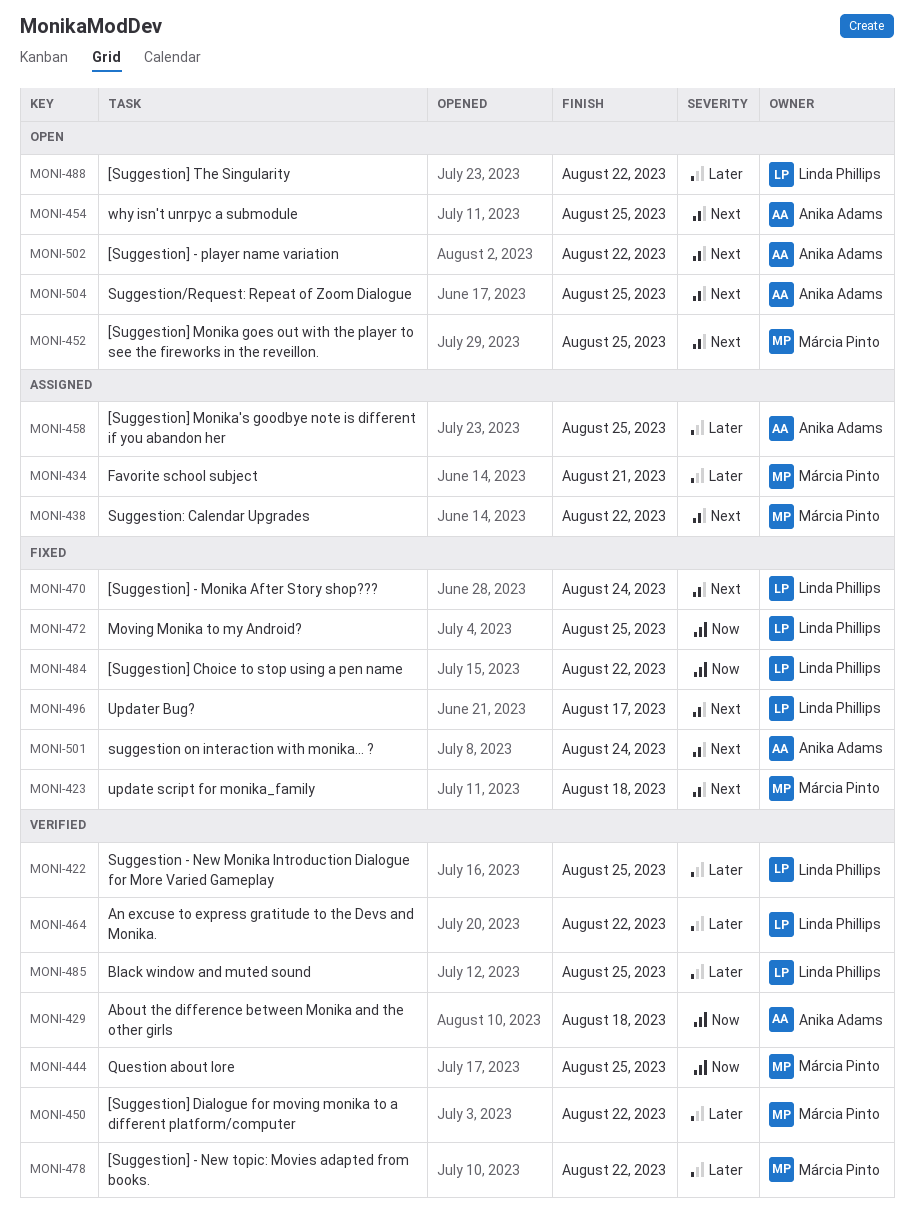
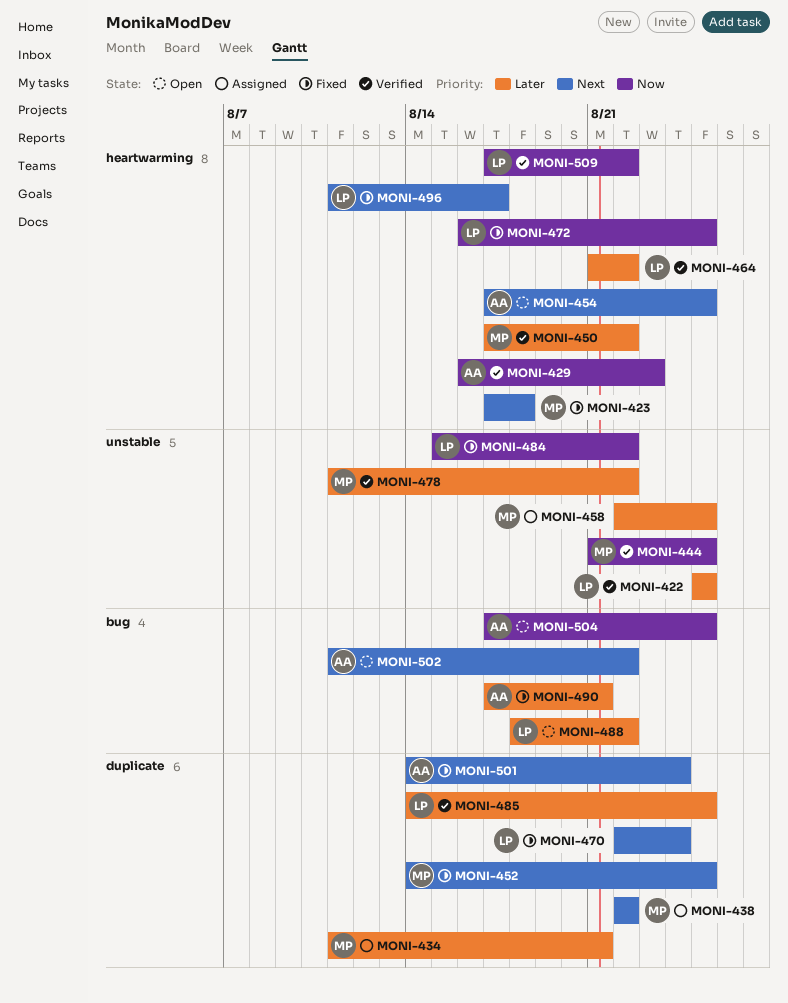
MONI-429, due: Aug 18 -> Aug 23
MONI-452, status: Open -> Fixed
MONI-458, owner: Anika Adams -> Márcia Pinto
MONI-490: none -> present
MONI-504, priority: Next -> Now
MONI-509: none -> present

